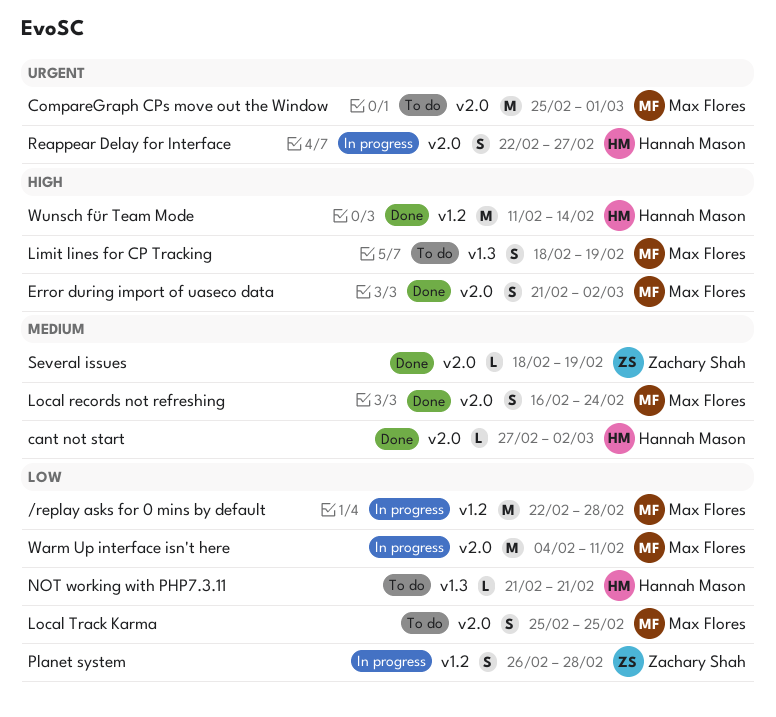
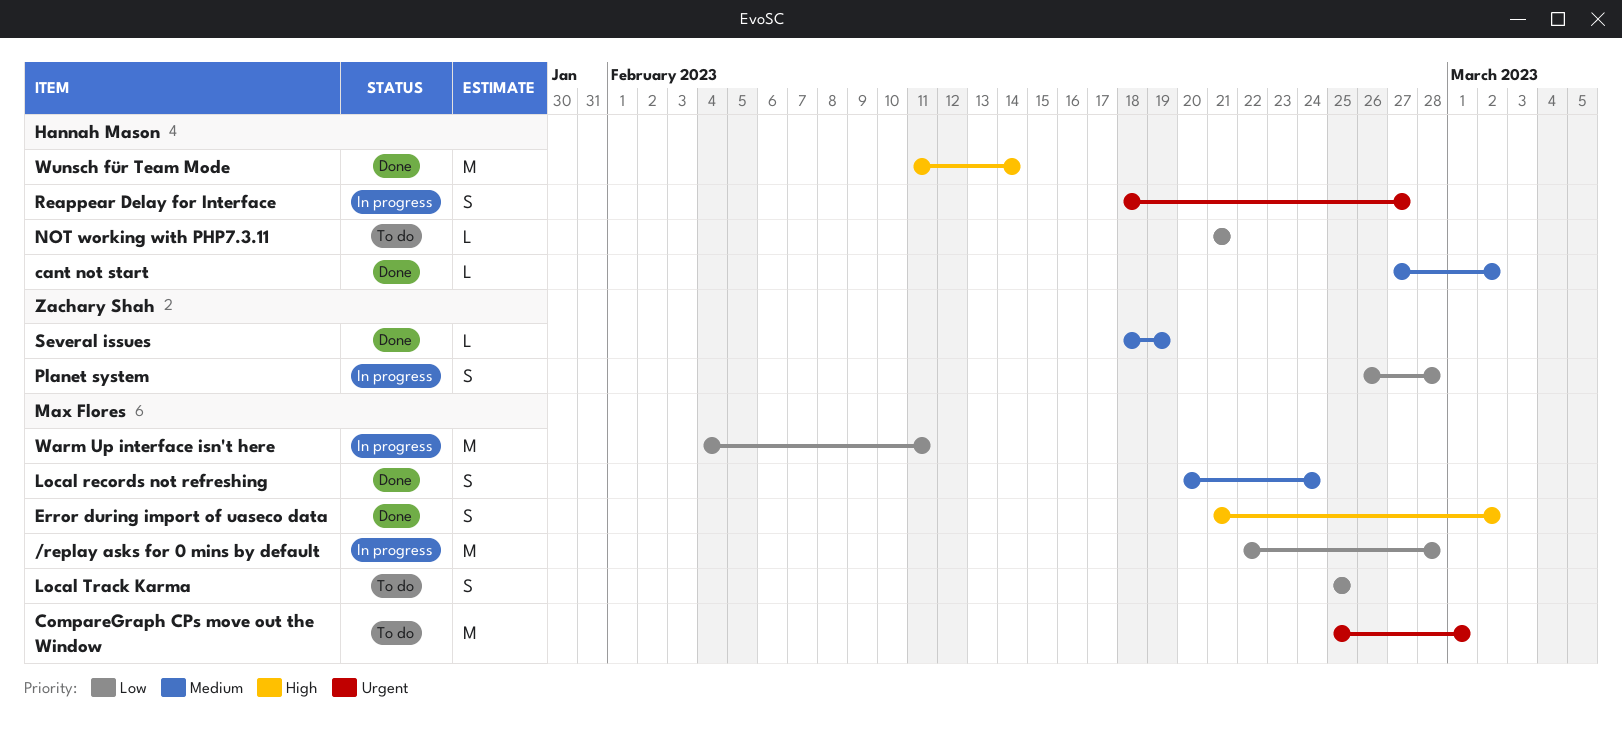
Limit lines for CP Tracking: present -> none
Local records not refreshing, start: Feb 16 -> Feb 20
Reappear Delay for Interface, start: Feb 22 -> Feb 18

